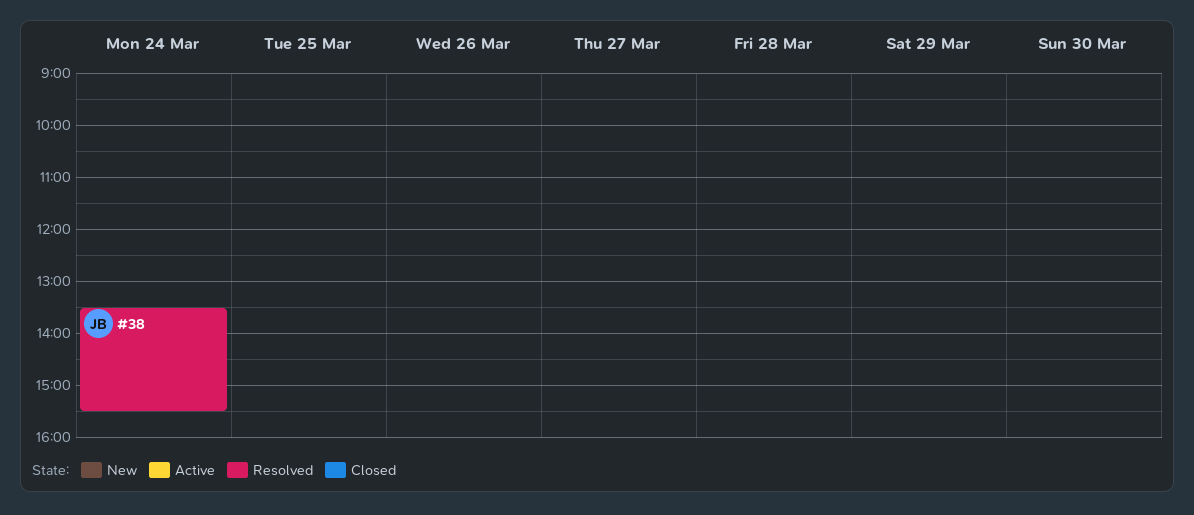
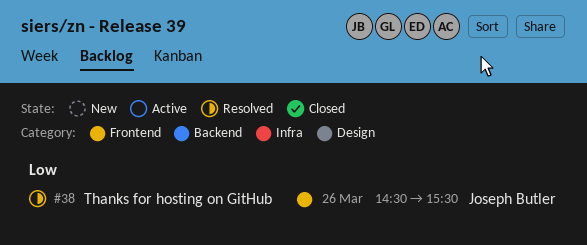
#38, day: Mar 24 -> Mar 26
#38, begins: 13:30 -> 14:30

